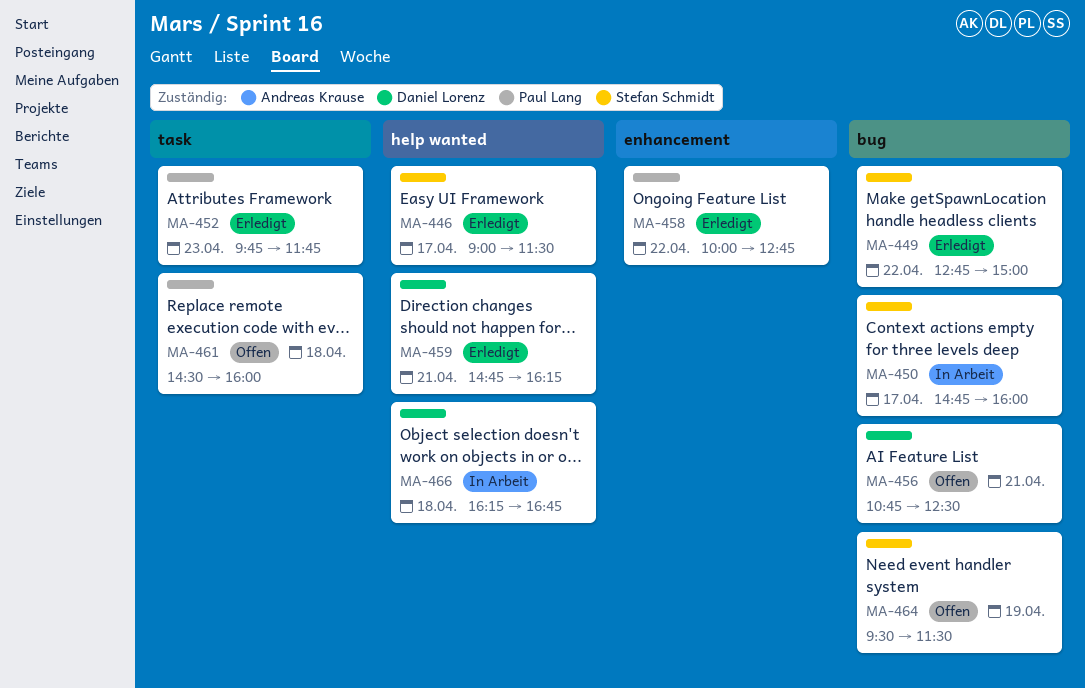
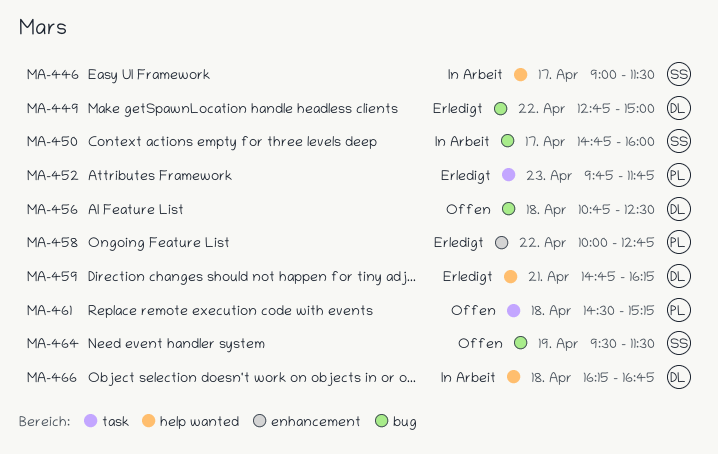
MA-446, status: Erledigt -> In Arbeit
MA-449, owner: Stefan Schmidt -> Daniel Lorenz
MA-456, day: Apr 21 -> Apr 18
MA-461, ends: 16:00 -> 15:15

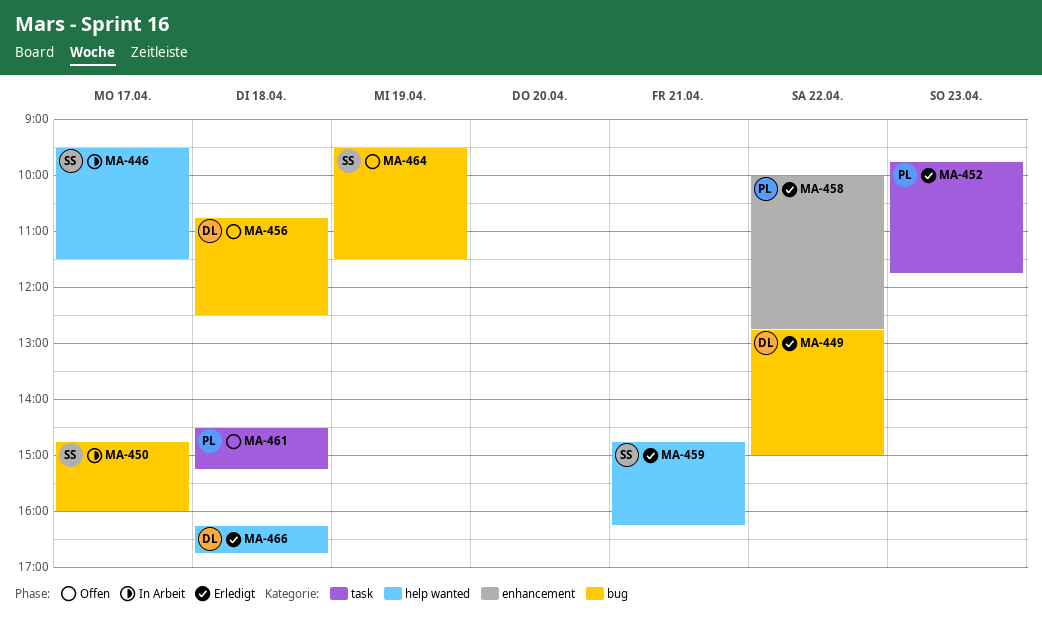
MA-446, begins: 09:00 -> 09:30
MA-459, owner: DL -> SS
MA-466, status: In Arbeit -> Erledigt

